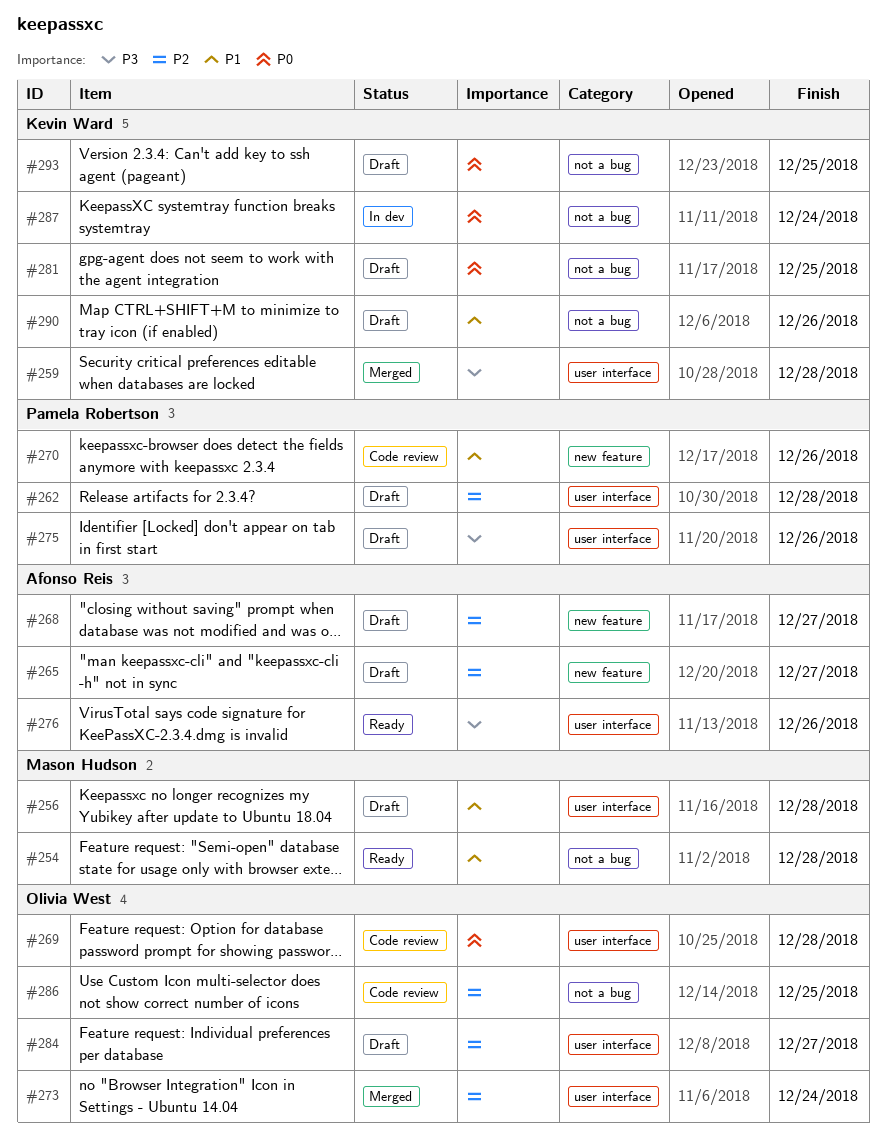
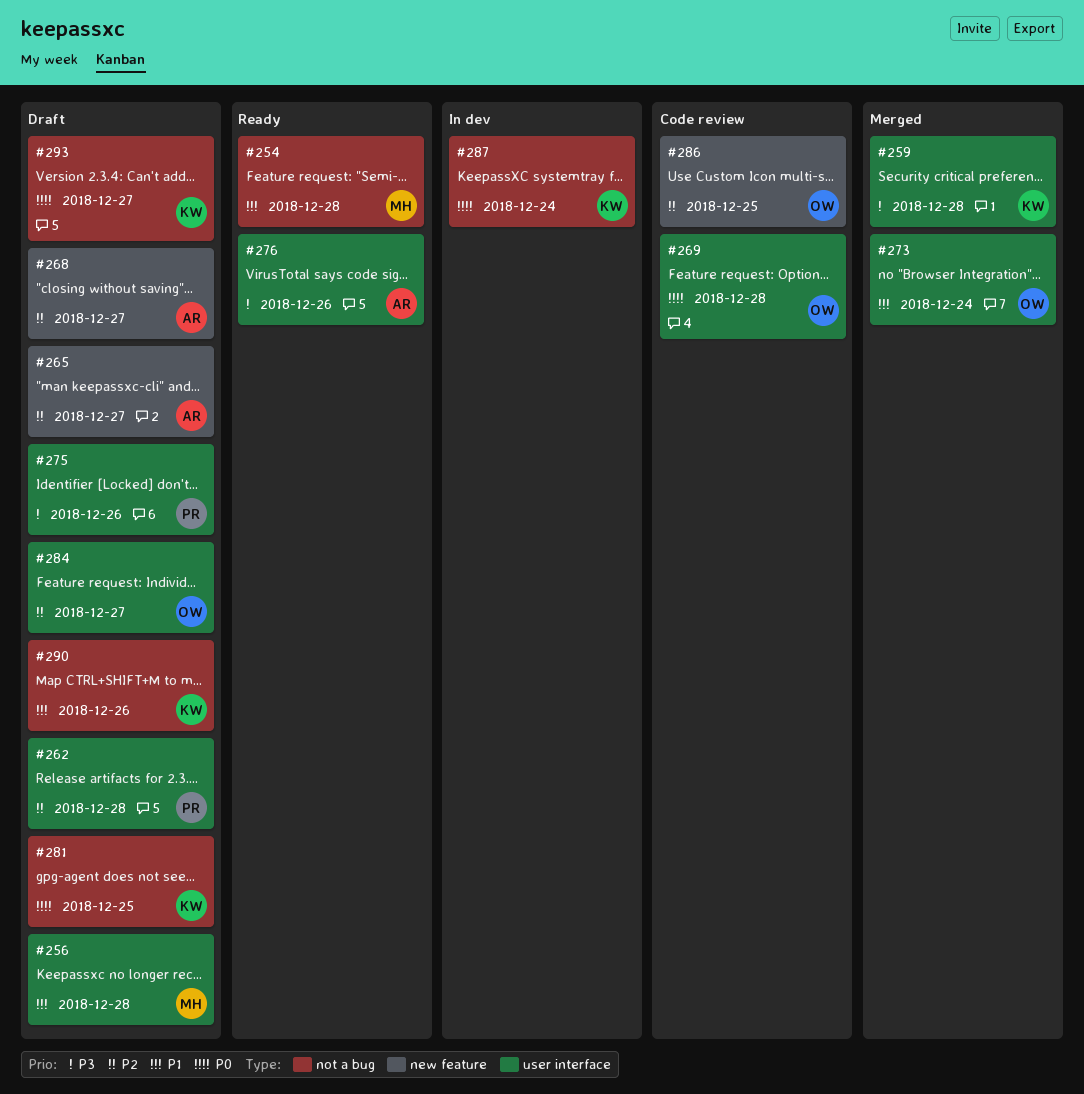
#270: present -> none
#273, priority: P2 -> P1
#286, label: not a bug -> new feature
#293, due: Dec 25 -> Dec 27

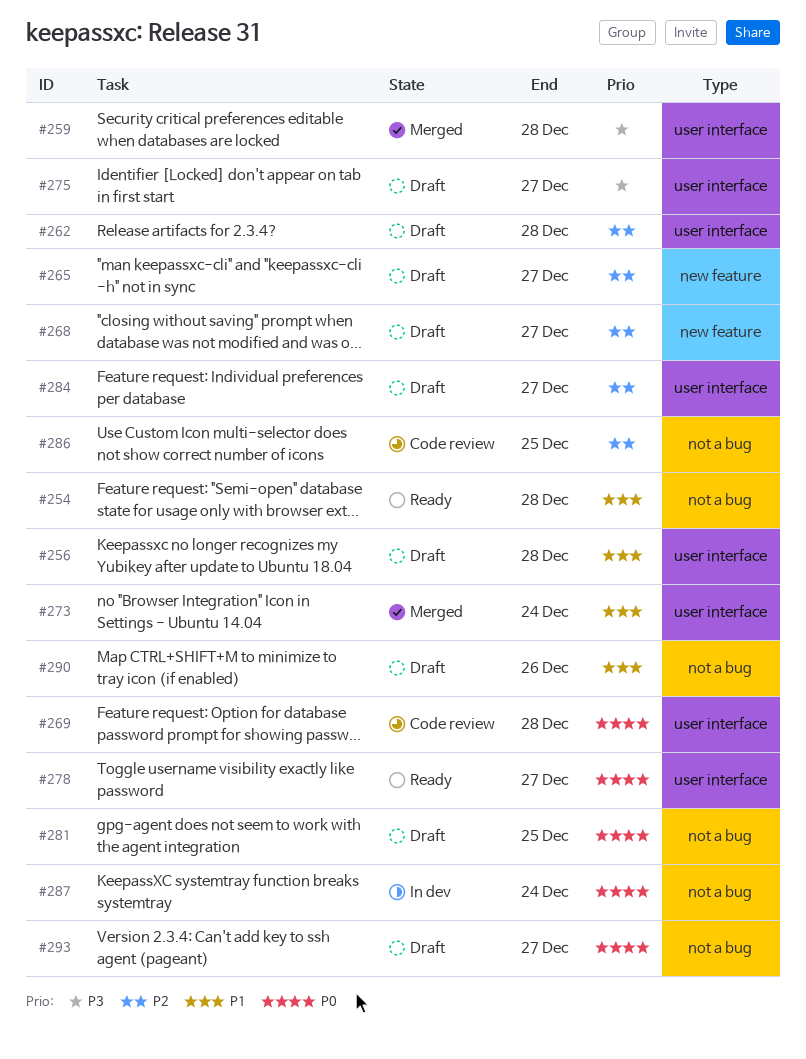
#275, due: Dec 26 -> Dec 27
#276: present -> none
#278: none -> present
#286, label: new feature -> not a bug

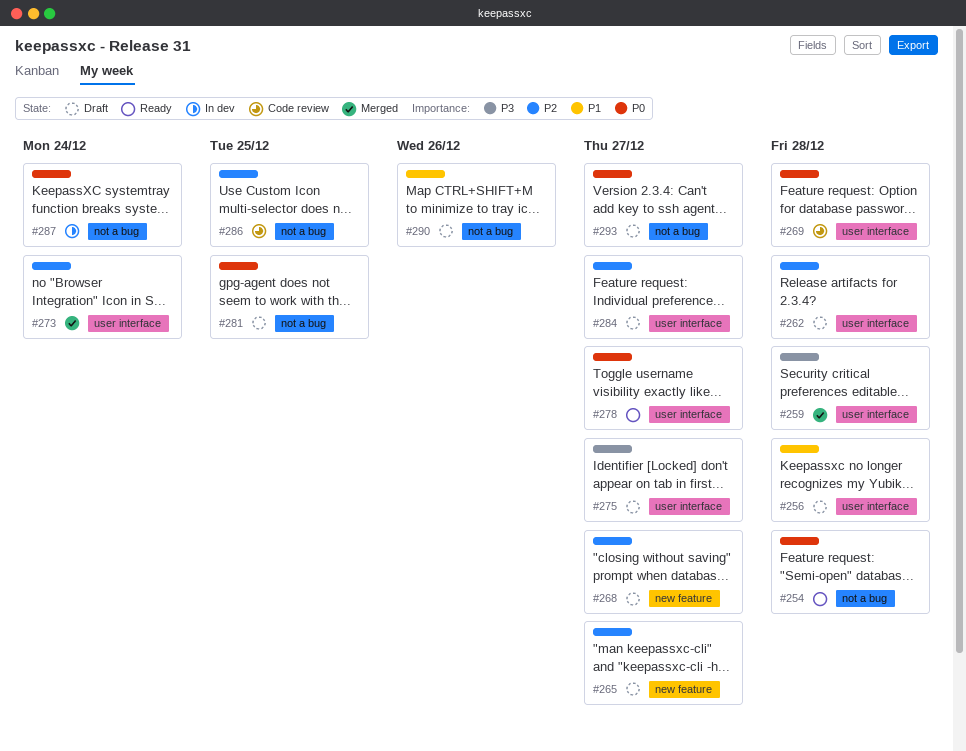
#254, priority: P1 -> P0
#273, priority: P1 -> P2

